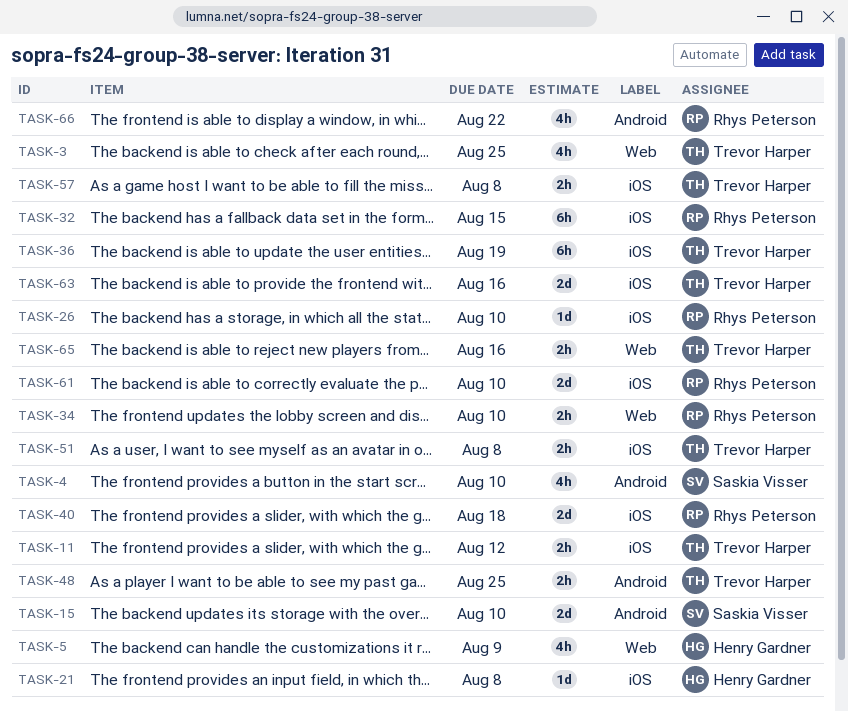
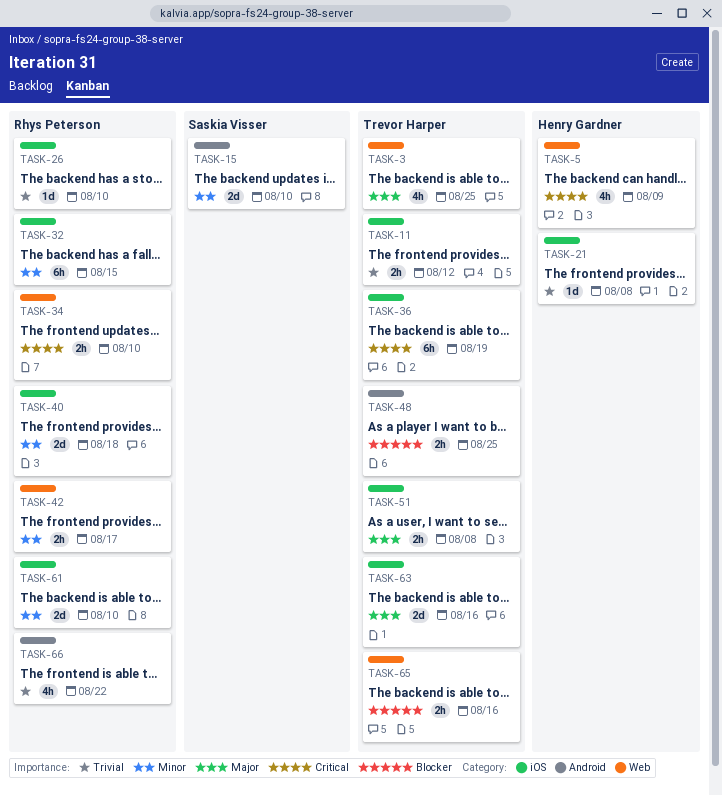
TASK-4: present -> none
TASK-42: none -> present
TASK-57: present -> none

